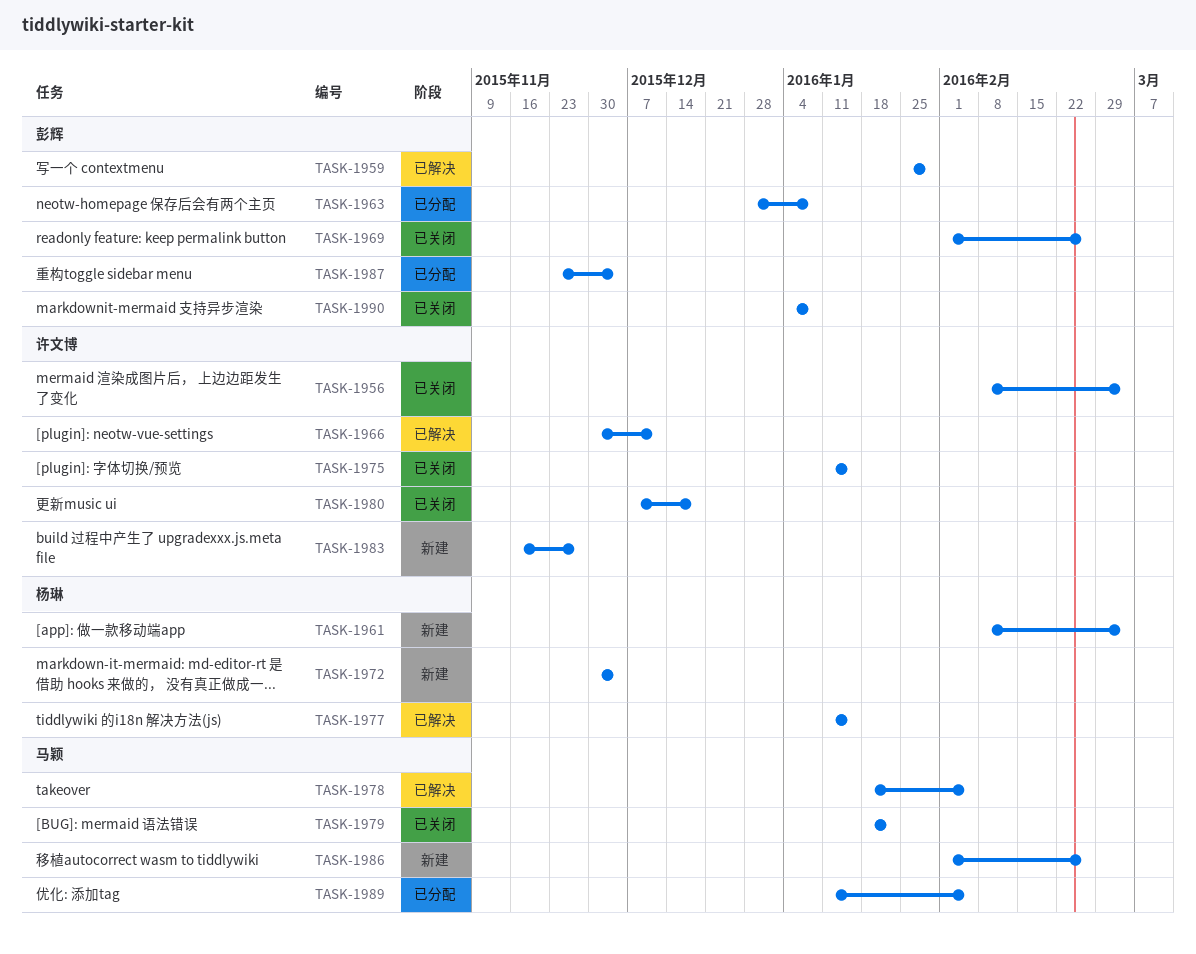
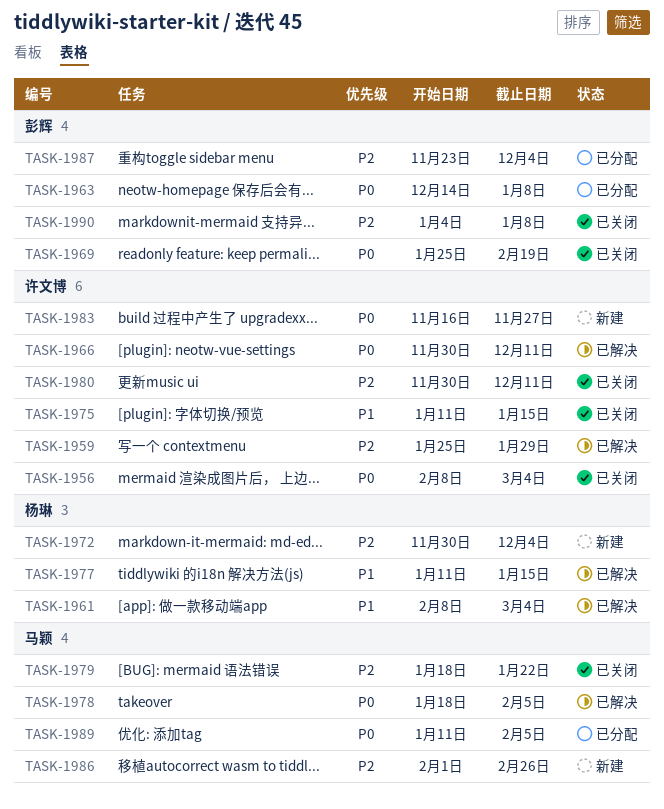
TASK-1959, owner: 彭辉 -> 许文博
TASK-1961, status: 新建 -> 已解决
TASK-1963, start: Dec 28 -> Dec 14
TASK-1969, start: Feb 1 -> Jan 25
TASK-1969, due: Feb 26 -> Feb 19
TASK-1980, start: Dec 7 -> Nov 30
TASK-1980, due: Dec 18 -> Dec 11

